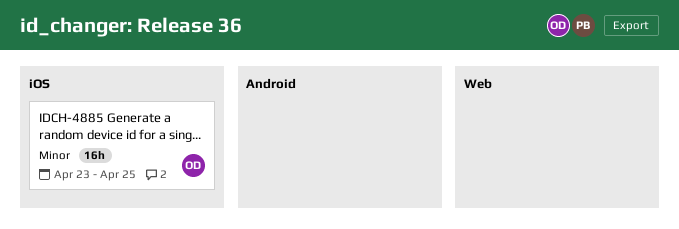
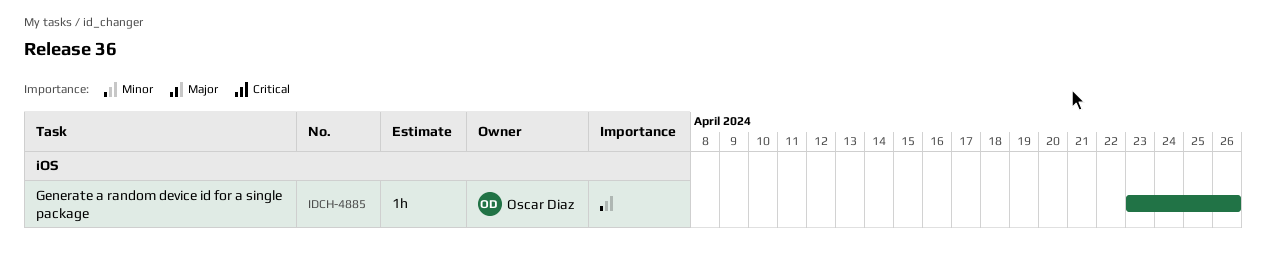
IDCH-4885, estimate: 16h -> 1h
IDCH-4885, due: Apr 25 -> Apr 26

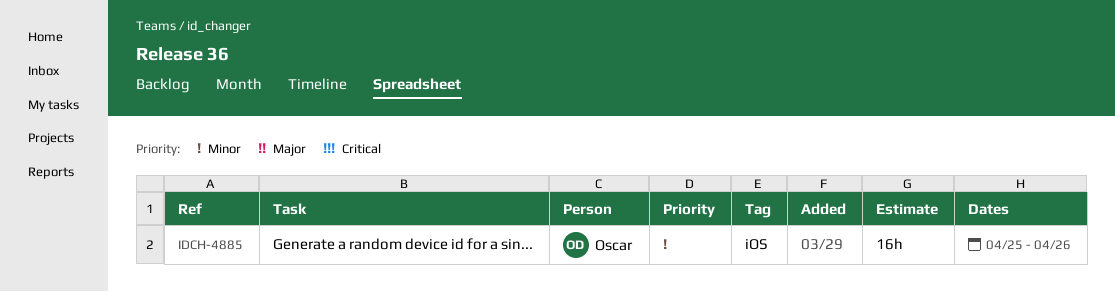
IDCH-4885, estimate: 1h -> 16h
IDCH-4885, start: Apr 23 -> Apr 25

